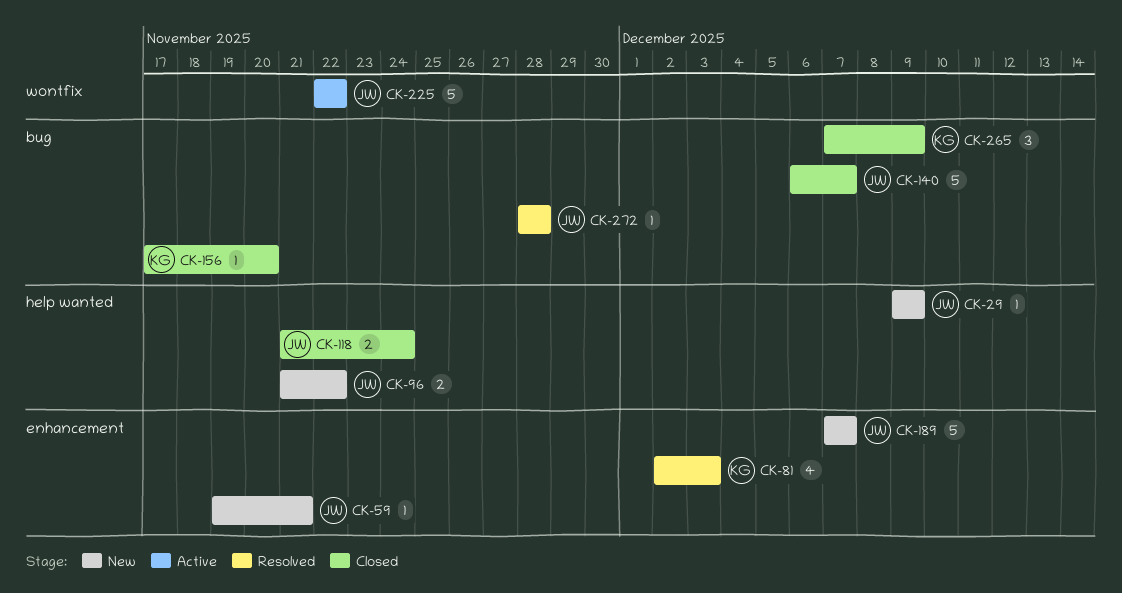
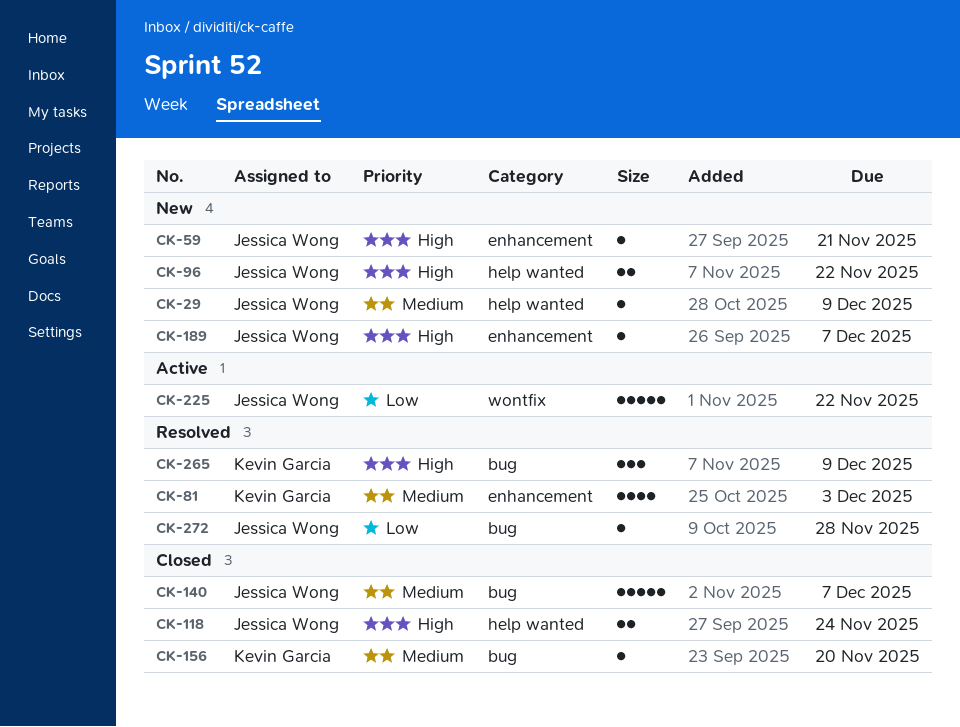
CK-189, estimate: 5 -> 1
CK-265, status: Closed -> Resolved

